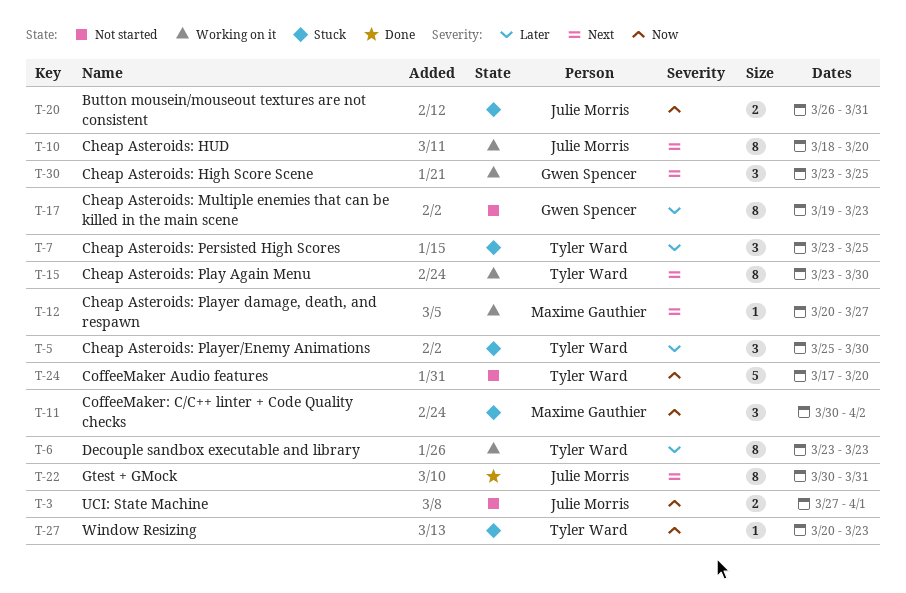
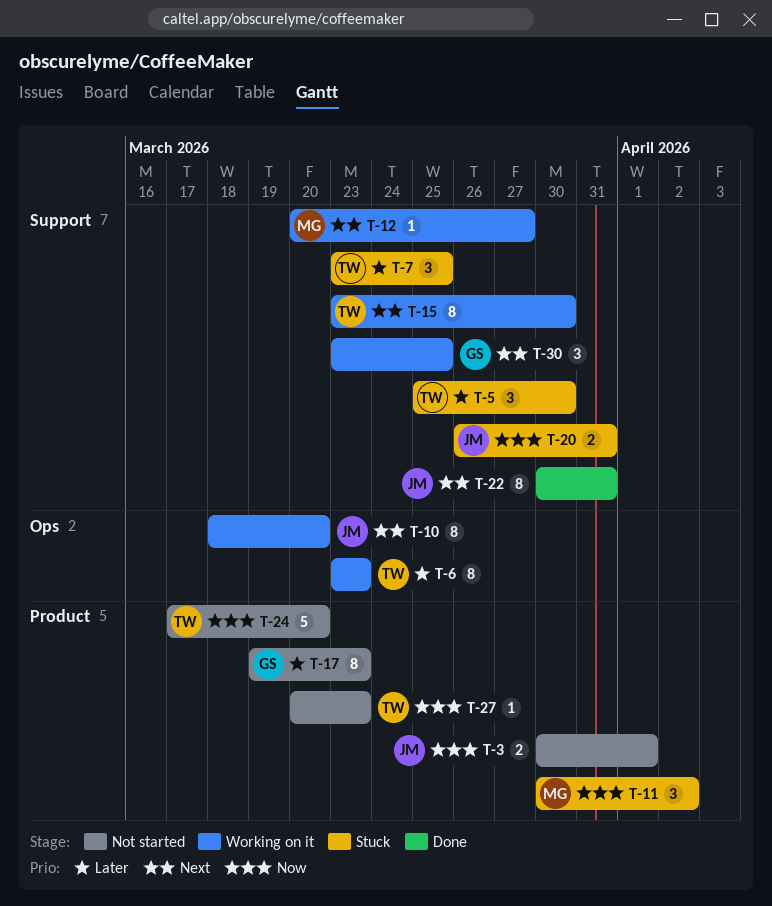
T-3, start: Mar 27 -> Mar 30
T-27, status: Stuck -> Not started

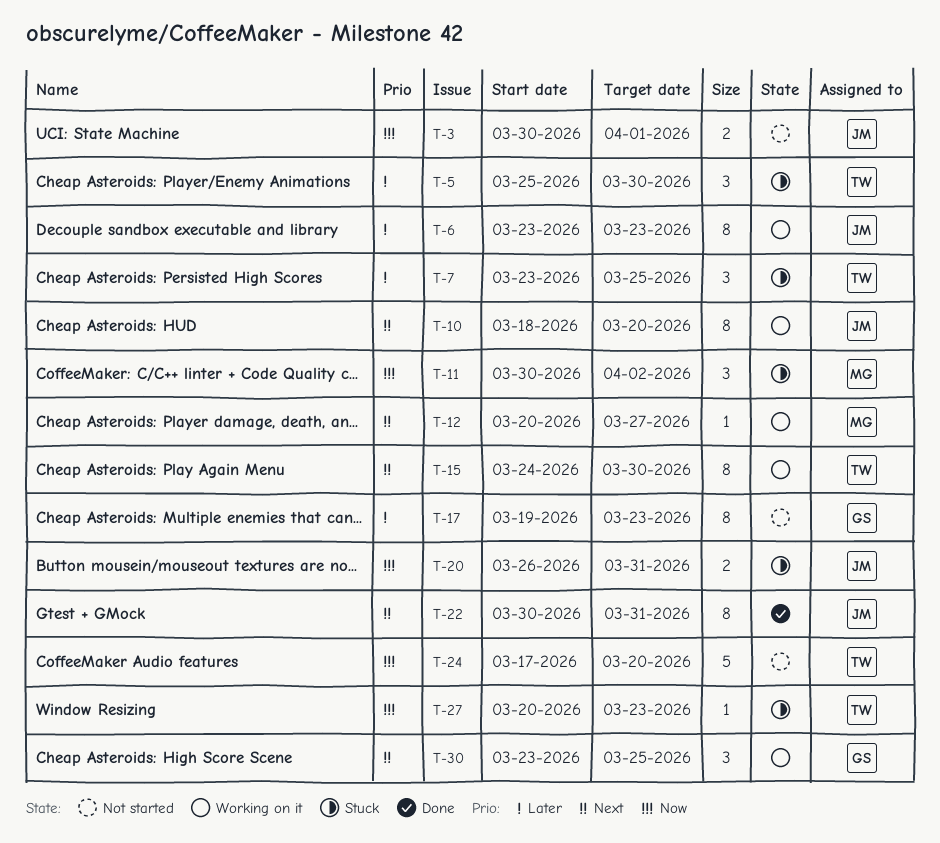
T-6, owner: TW -> JM
T-15, start: Mar 23 -> Mar 24
T-27, status: Not started -> Stuck

